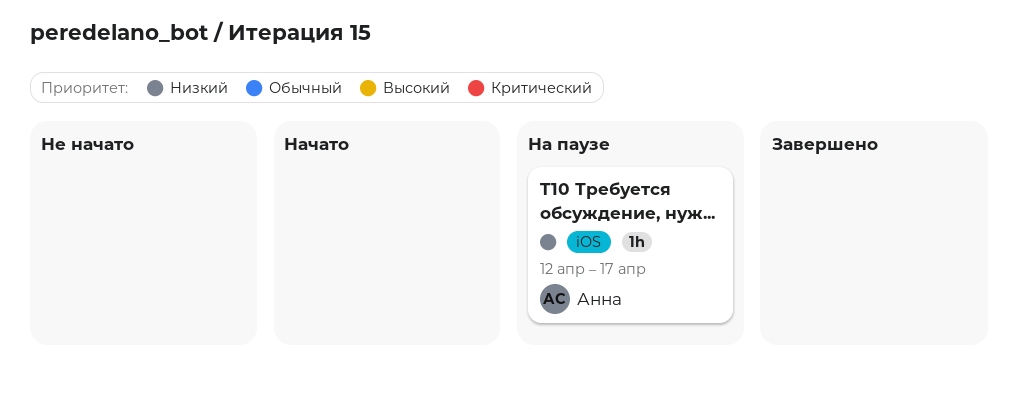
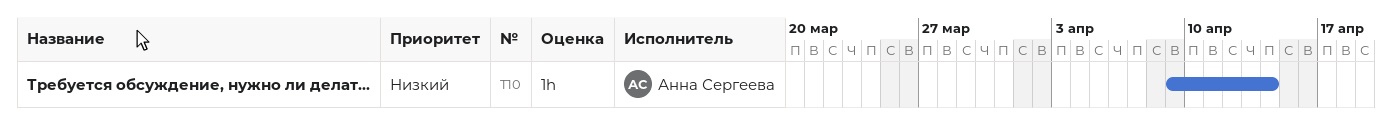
T10, start: Apr 12 -> Apr 9
T10, due: Apr 17 -> Apr 14

